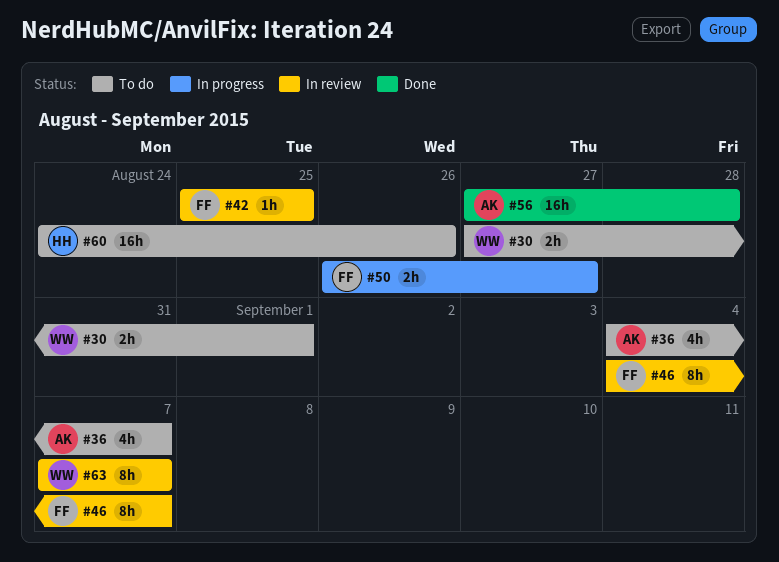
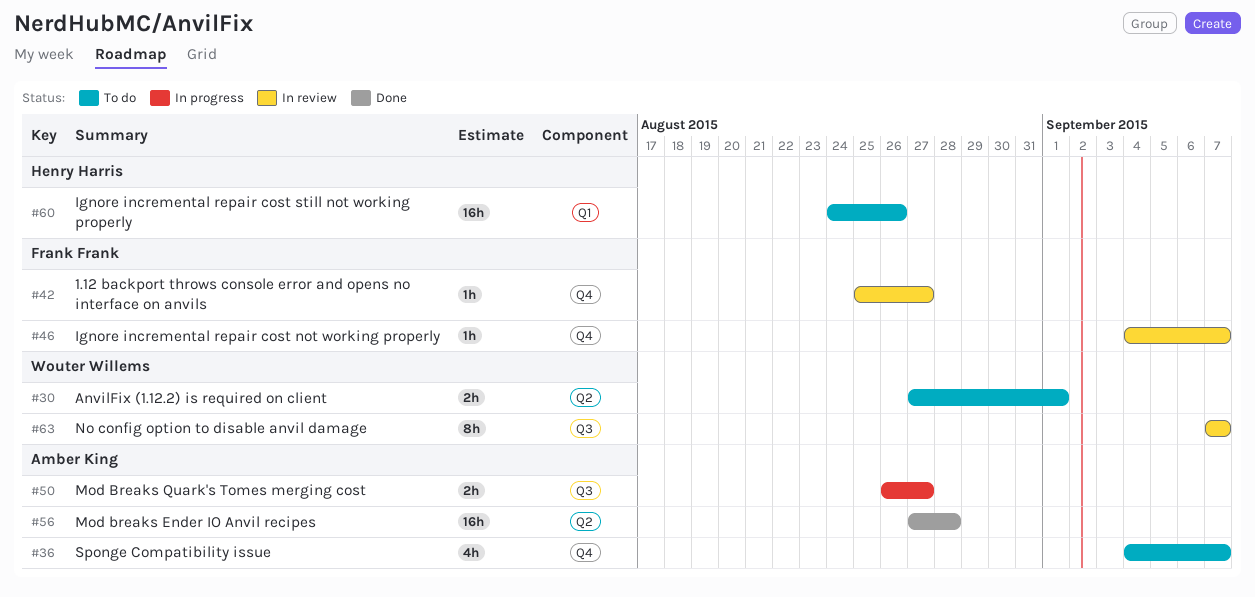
#42, due: Aug 25 -> Aug 27
#46, estimate: 8h -> 1h
#50, owner: Frank Frank -> Amber King

